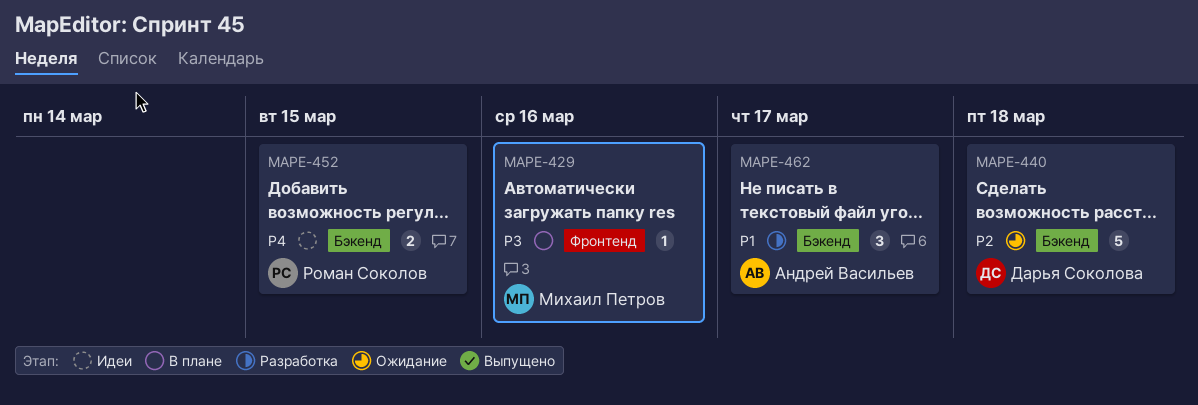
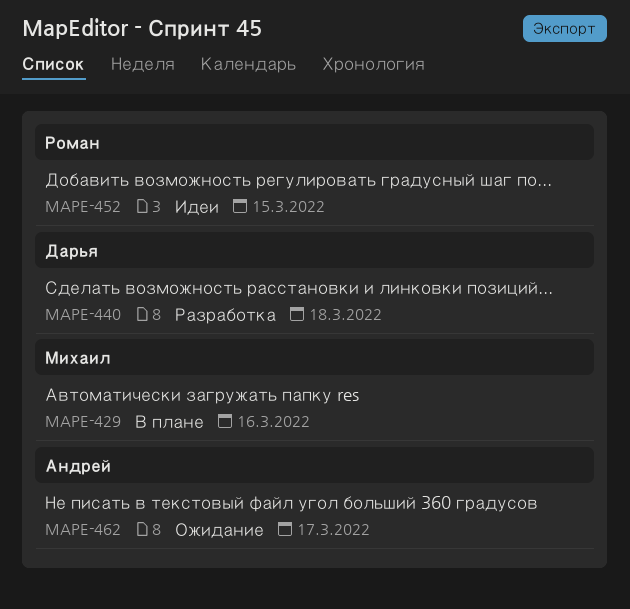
MAPE-440, status: Ожидание -> Разработка
MAPE-462, status: Разработка -> Ожидание

